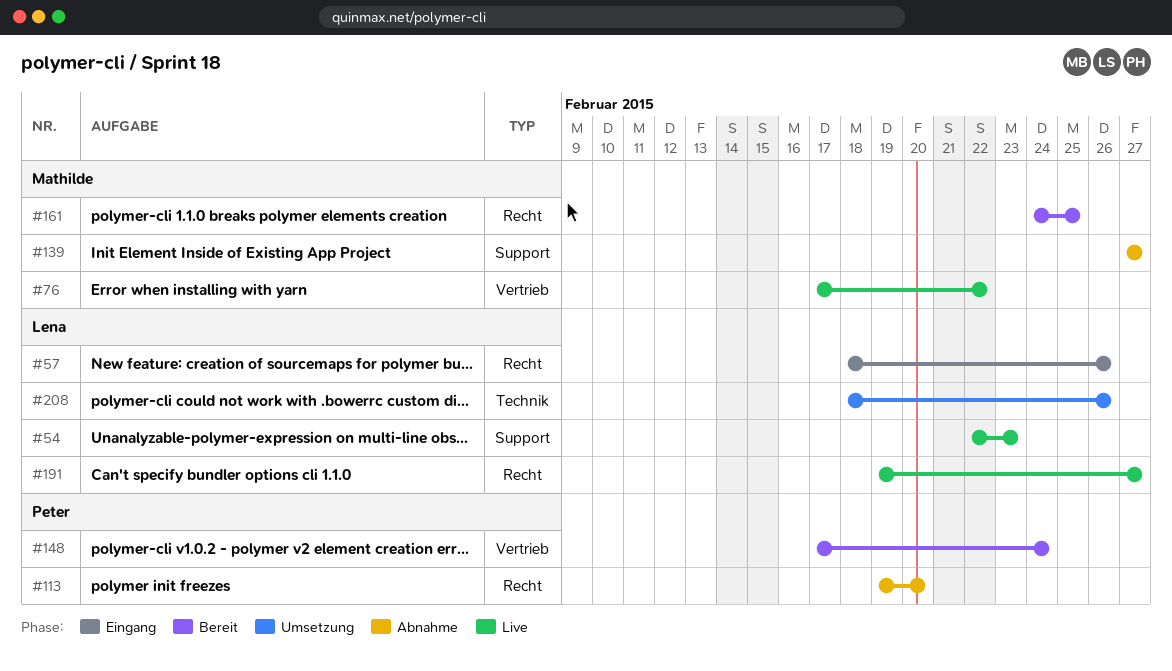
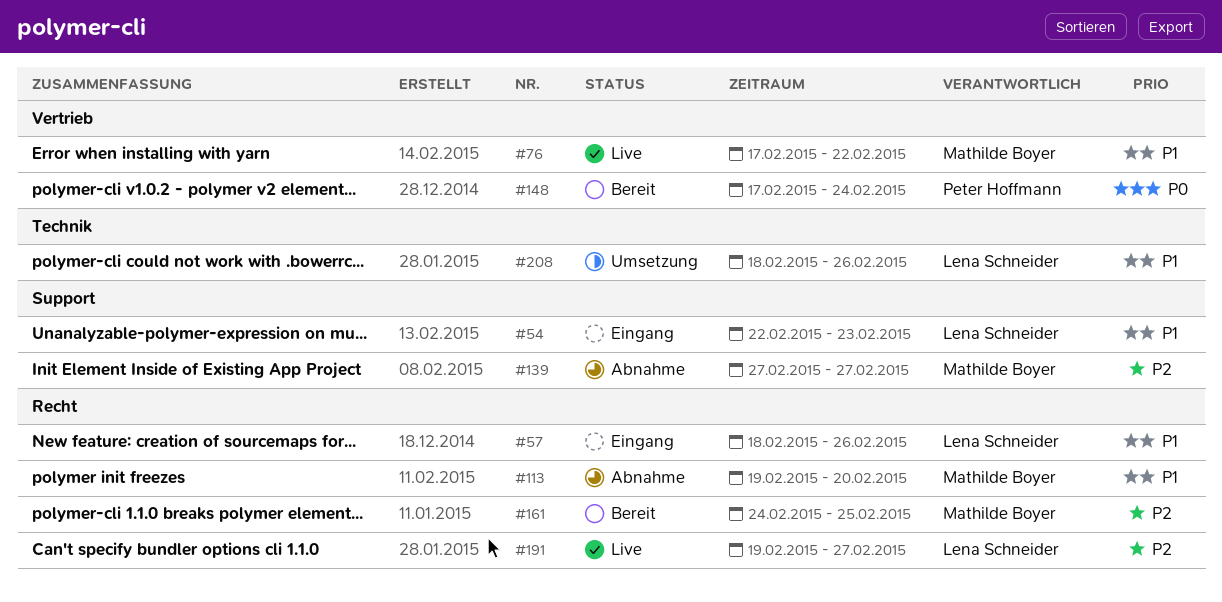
#54, status: Live -> Eingang
#113, owner: Peter Hoffmann -> Mathilde Boyer

